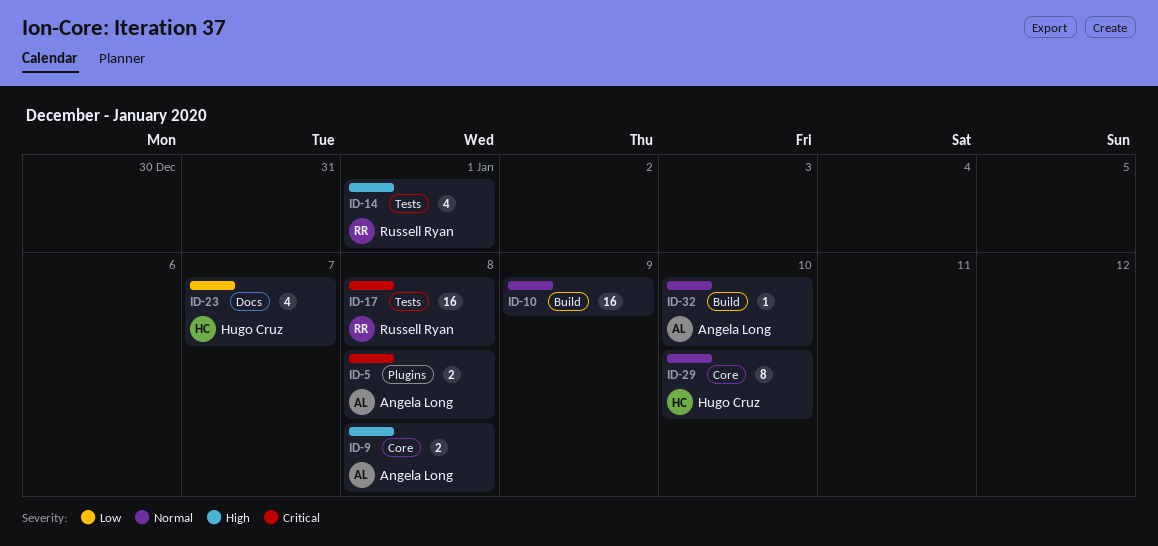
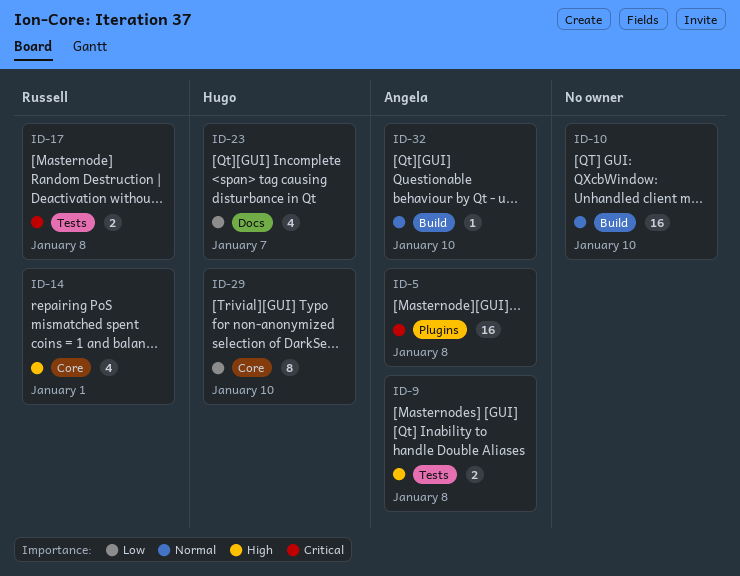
ID-5, estimate: 2 -> 16
ID-9, label: Core -> Tests
ID-10, due: Jan 9 -> Jan 10
ID-14, label: Tests -> Core
ID-17, estimate: 16 -> 2
ID-29, priority: Normal -> Low

